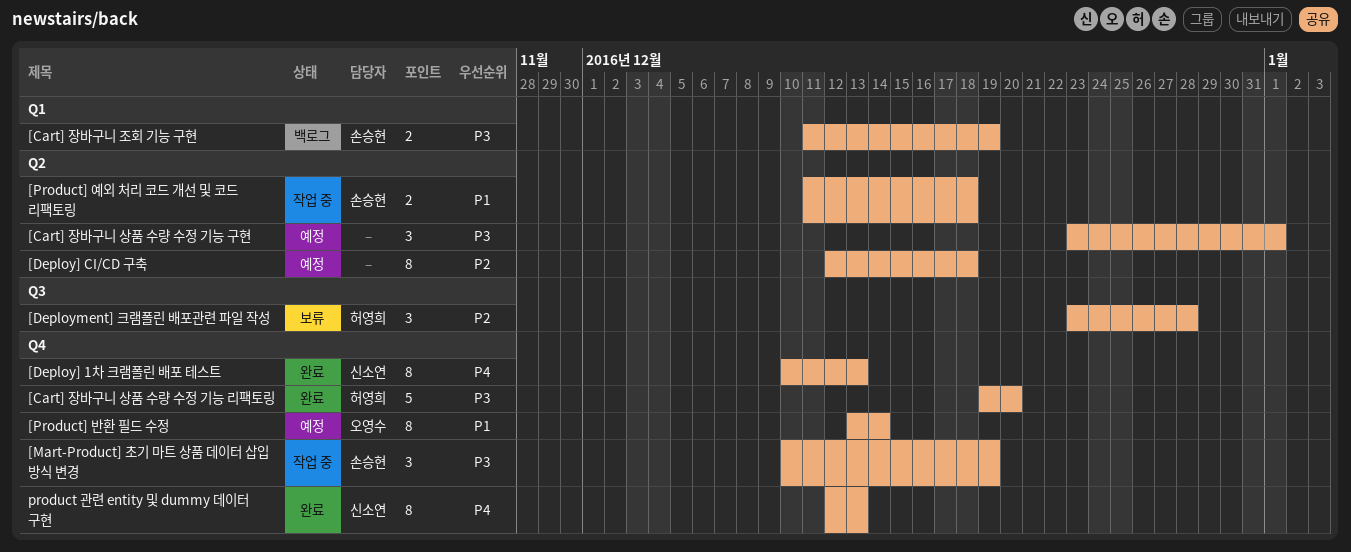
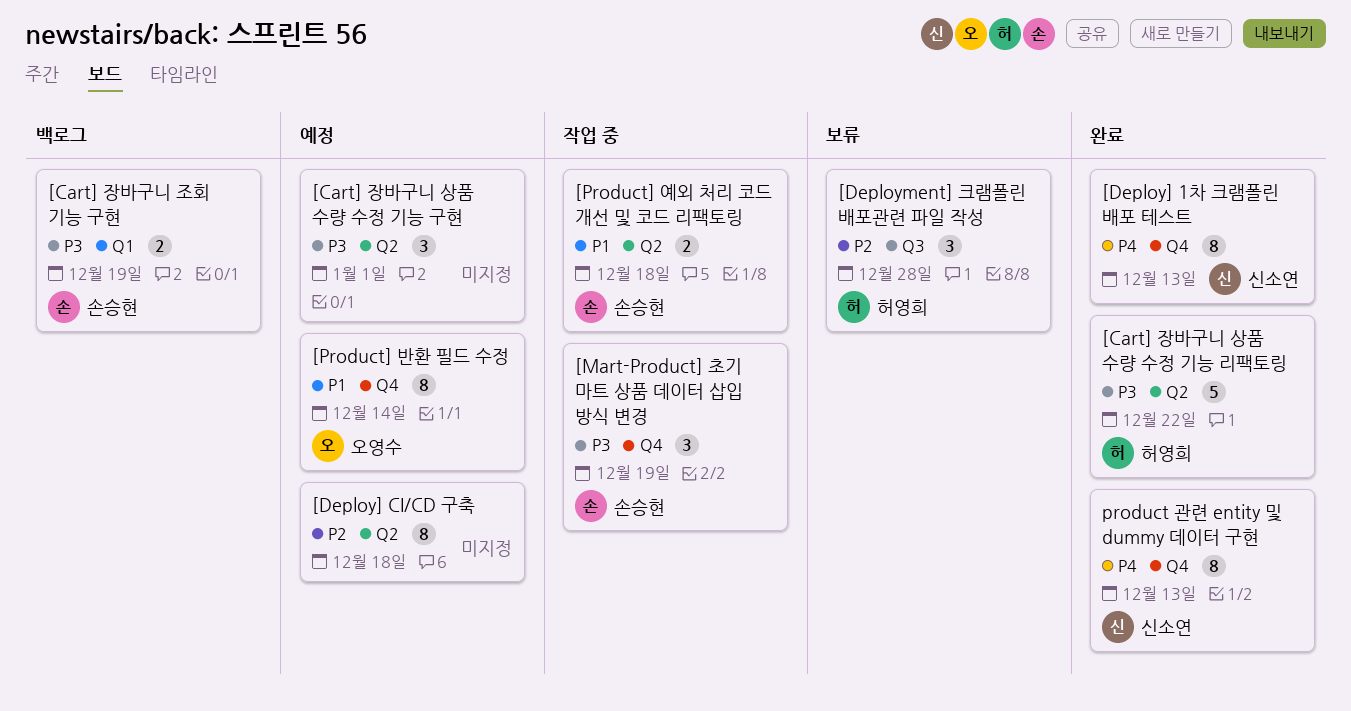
[Cart] 장바구니 상품 수량 수정 기능 리팩토링, label: Q4 -> Q2
[Cart] 장바구니 상품 수량 수정 기능 리팩토링, due: Dec 20 -> Dec 22

